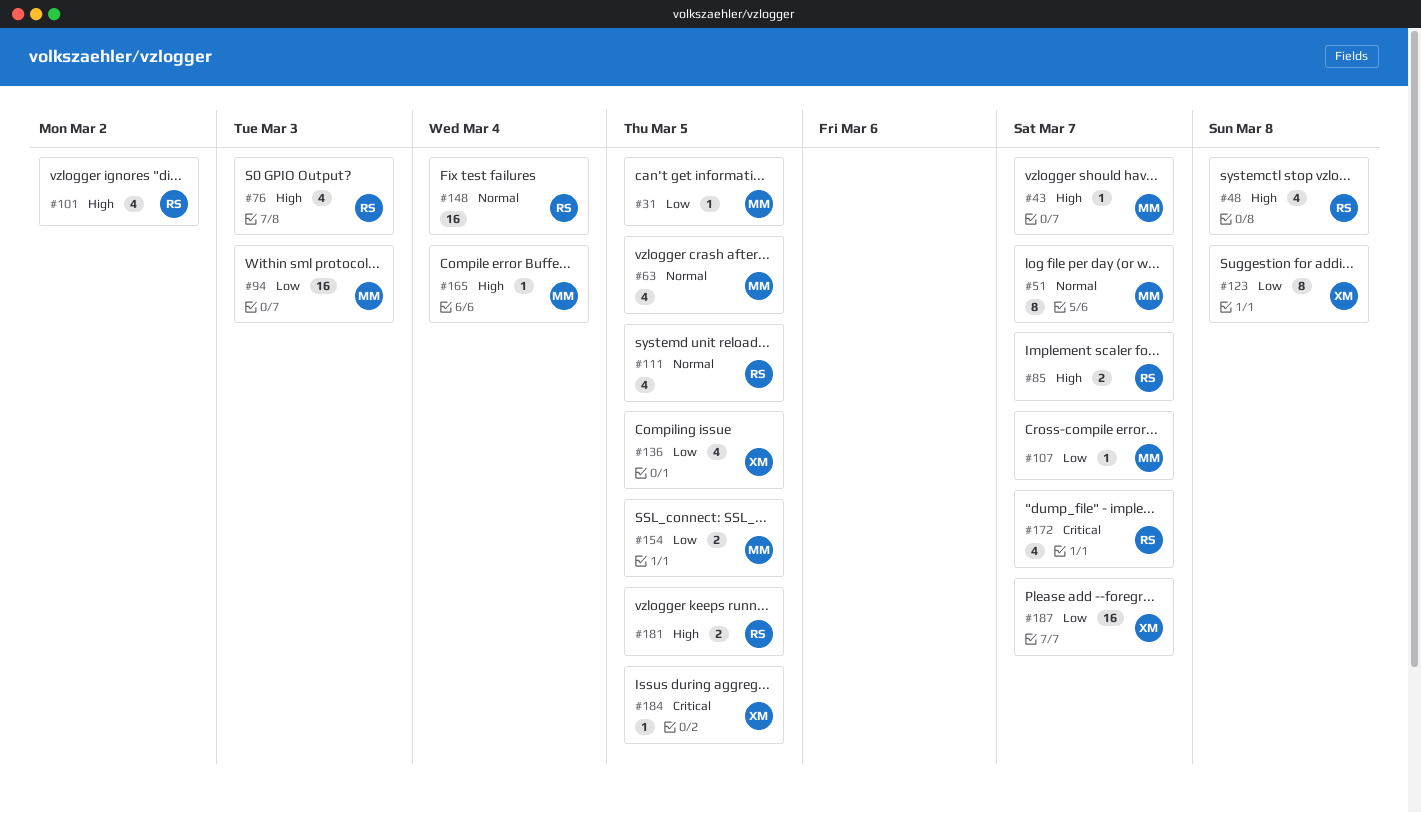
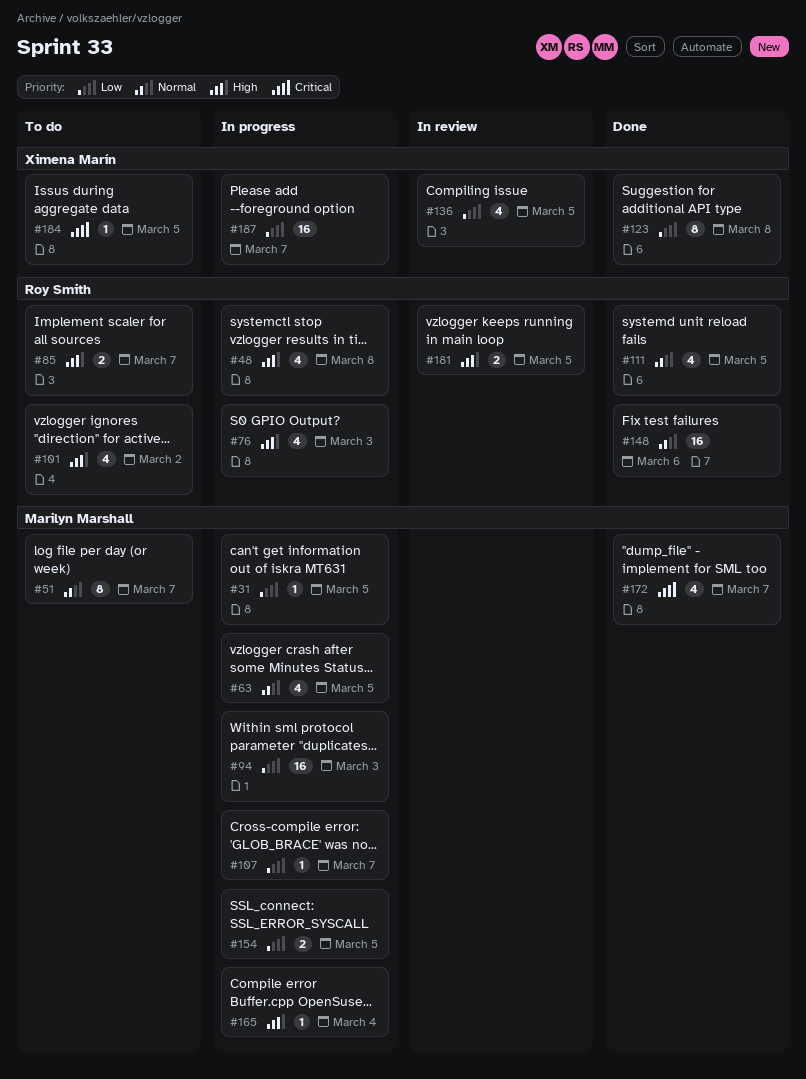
#43: present -> none
#148, due: Mar 4 -> Mar 6
#172, owner: Roy Smith -> Marilyn Marshall

